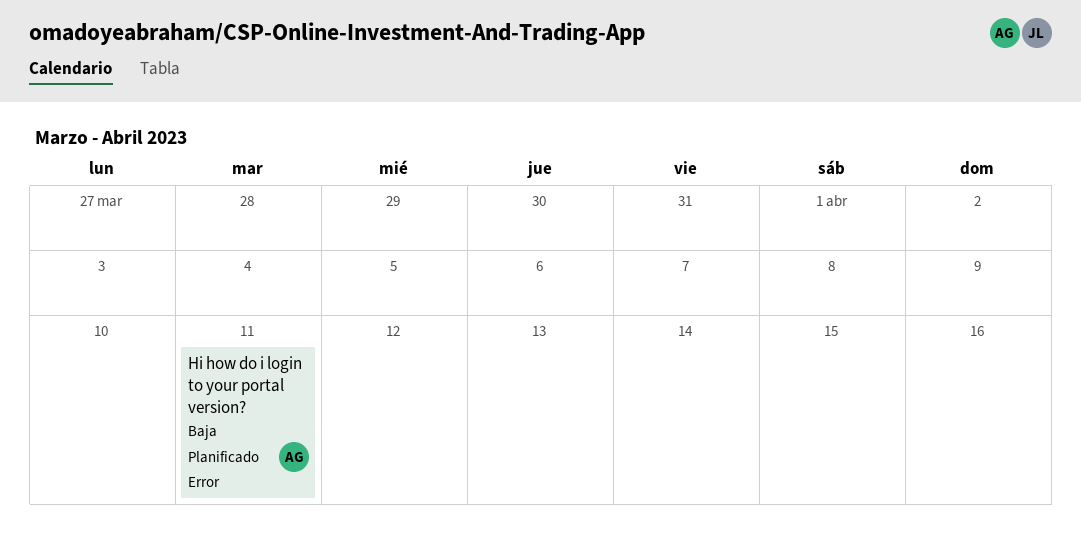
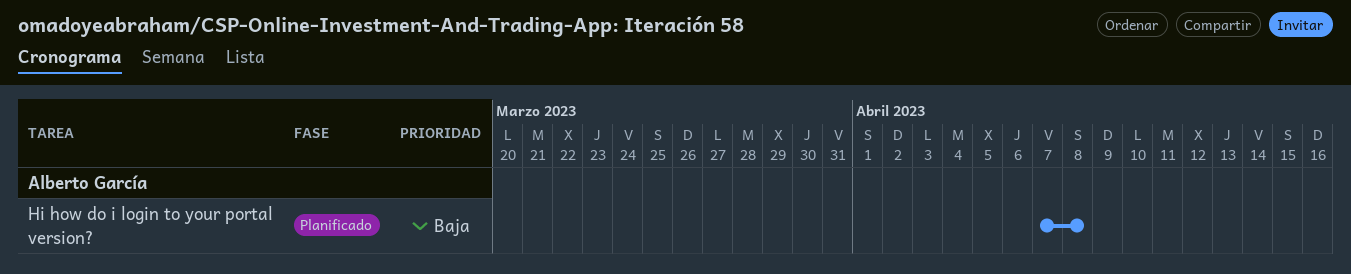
Hi how do i login to your portal version?, due: Apr 11 -> Apr 8

